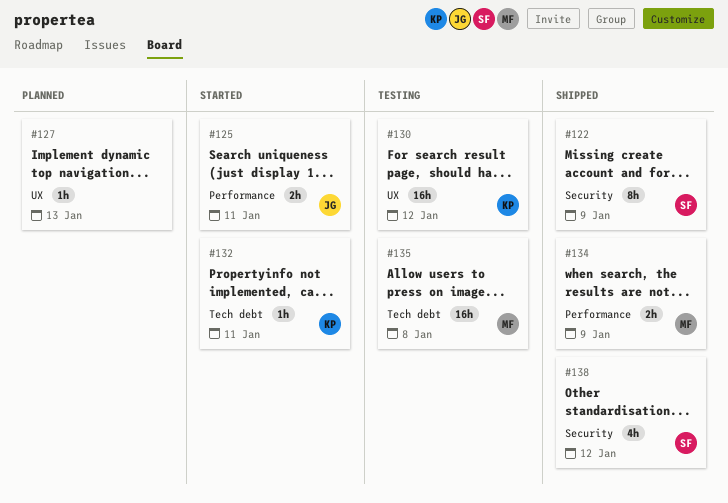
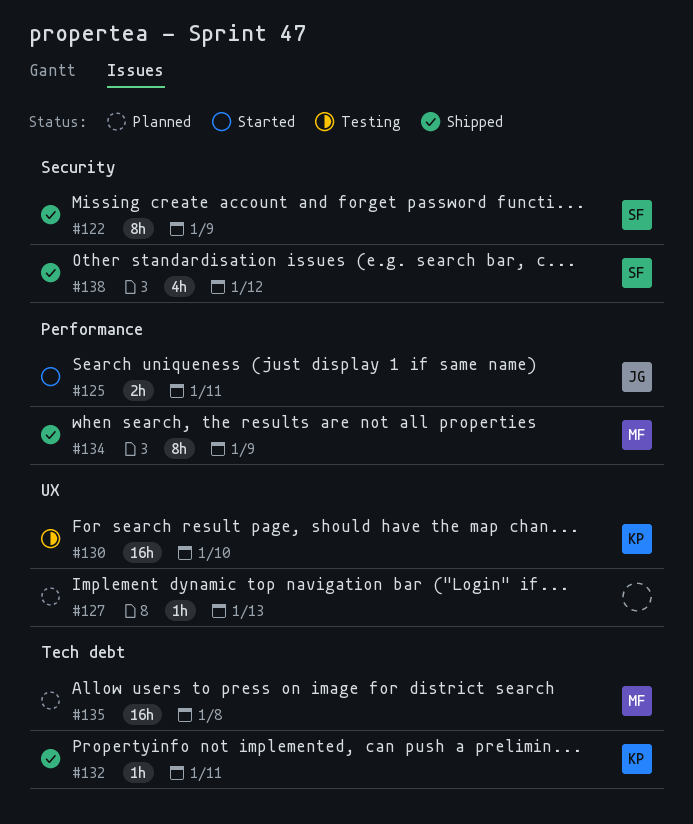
#130, due: Jan 12 -> Jan 10
#132, status: Started -> Shipped
#134, estimate: 2h -> 8h
#135, status: Testing -> Planned

